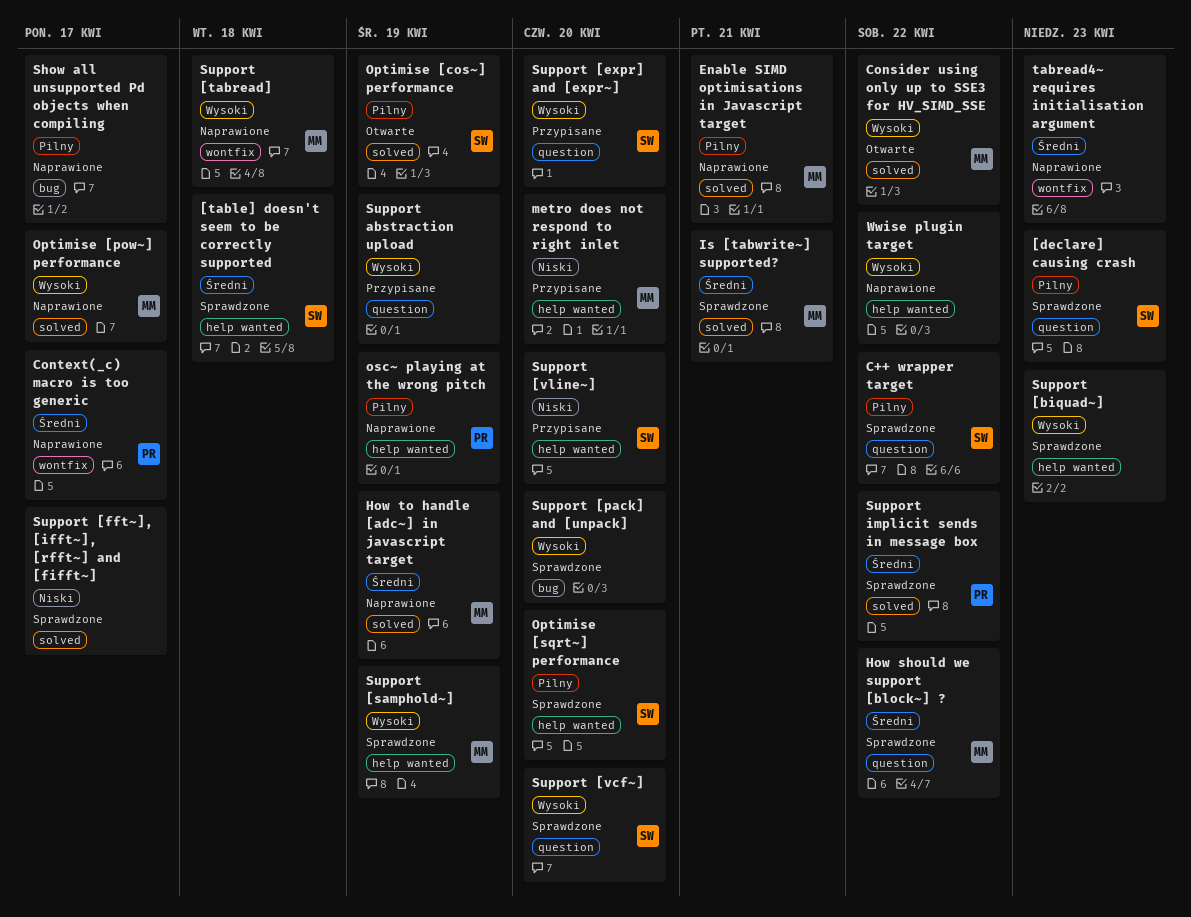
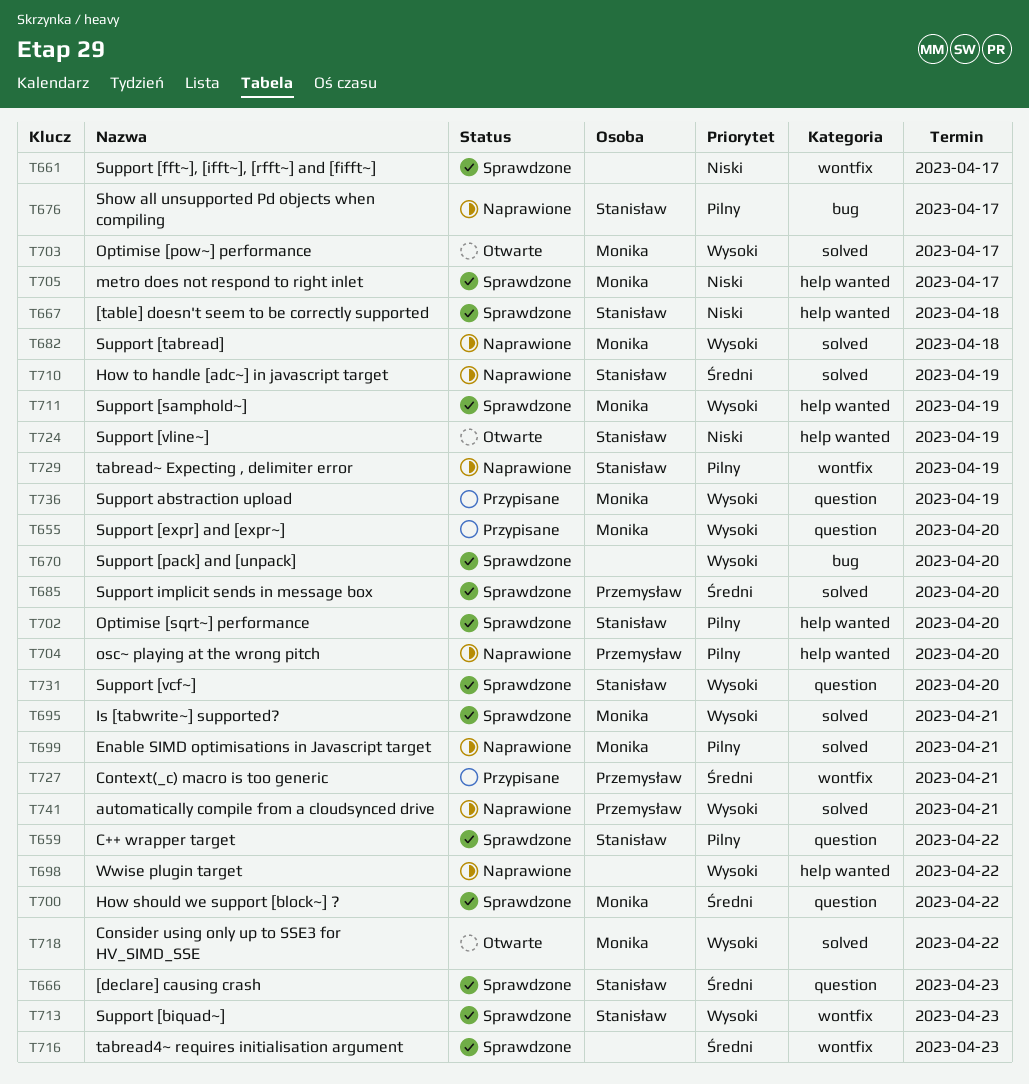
[declare] causing crash, priority: Pilny -> Średni
[table] doesn't seem to be correctly supported, priority: Średni -> Niski
automatically compile from a cloudsynced drive: none -> present
Context(_c) macro is too generic, status: Naprawione -> Przypisane
Context(_c) macro is too generic, due: Apr 17 -> Apr 21
How to handle [adc~] in javascript target, owner: Monika -> Stanisław
Is [tabwrite~] supported?, priority: Średni -> Wysoki
metro does not respond to right inlet, status: Przypisane -> Sprawdzone
metro does not respond to right inlet, due: Apr 20 -> Apr 17
Optimise [cos~] performance: present -> none
Optimise [pow~] performance, status: Naprawione -> Otwarte
osc~ playing at the wrong pitch, due: Apr 19 -> Apr 20
Show all unsupported Pd objects when compiling, owner: none -> Stanisław
Support [biquad~], owner: none -> Stanisław
Support [biquad~], label: help wanted -> wontfix
Support [expr] and [expr~], owner: Stanisław -> Monika
Support [fft~], [ifft~], [rfft~] and [fifft~], label: solved -> wontfix
Support [tabread], label: wontfix -> solved
Support [vline~], status: Przypisane -> Otwarte
Support [vline~], due: Apr 20 -> Apr 19
Support abstraction upload, owner: none -> Monika
Support implicit sends in message box, due: Apr 22 -> Apr 20
tabread4~ requires initialisation argument, status: Naprawione -> Sprawdzone
tabread~ Expecting , delimiter error: none -> present

